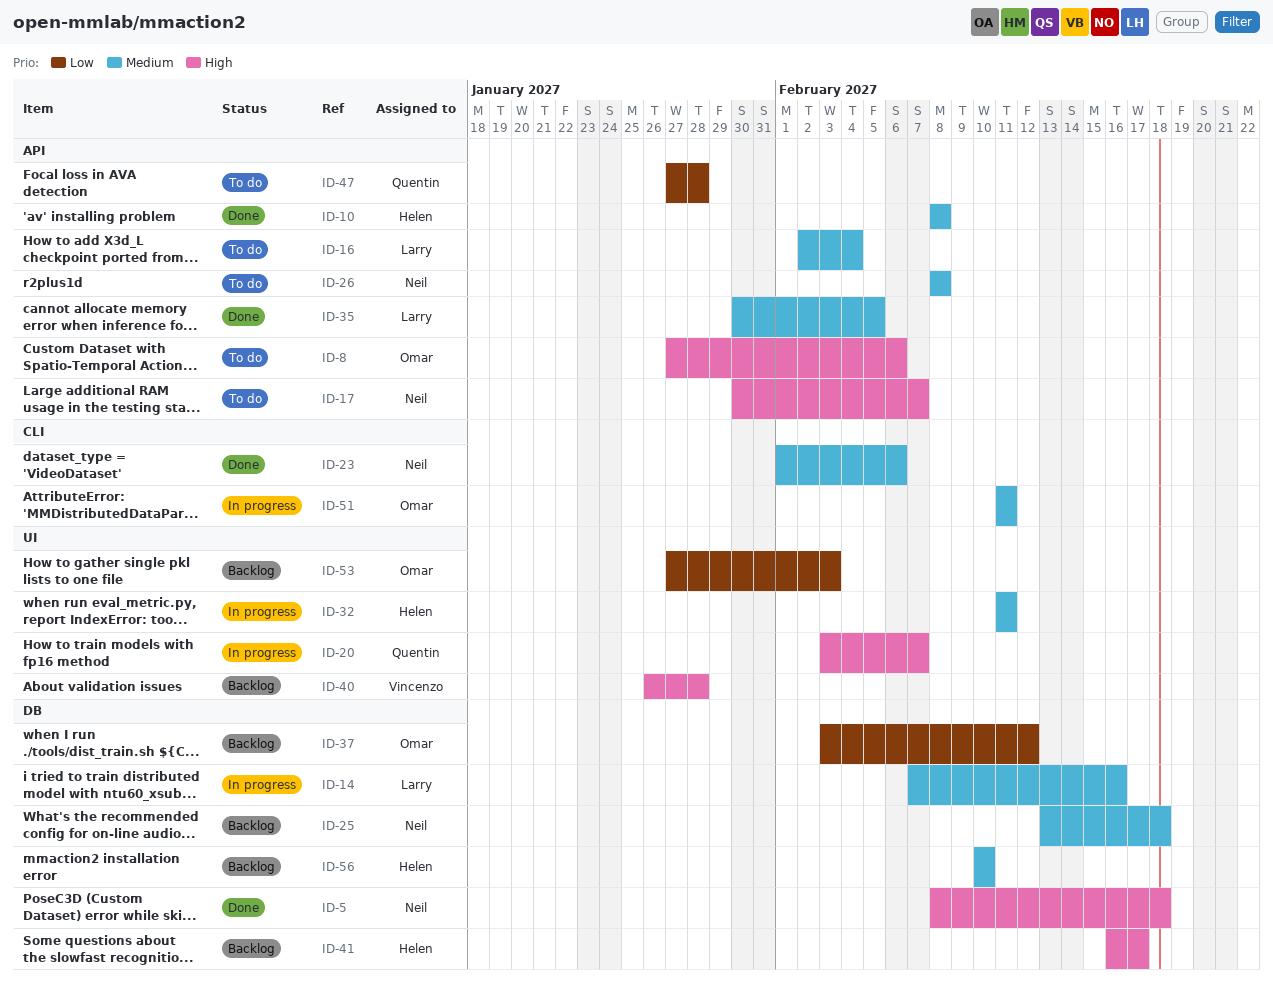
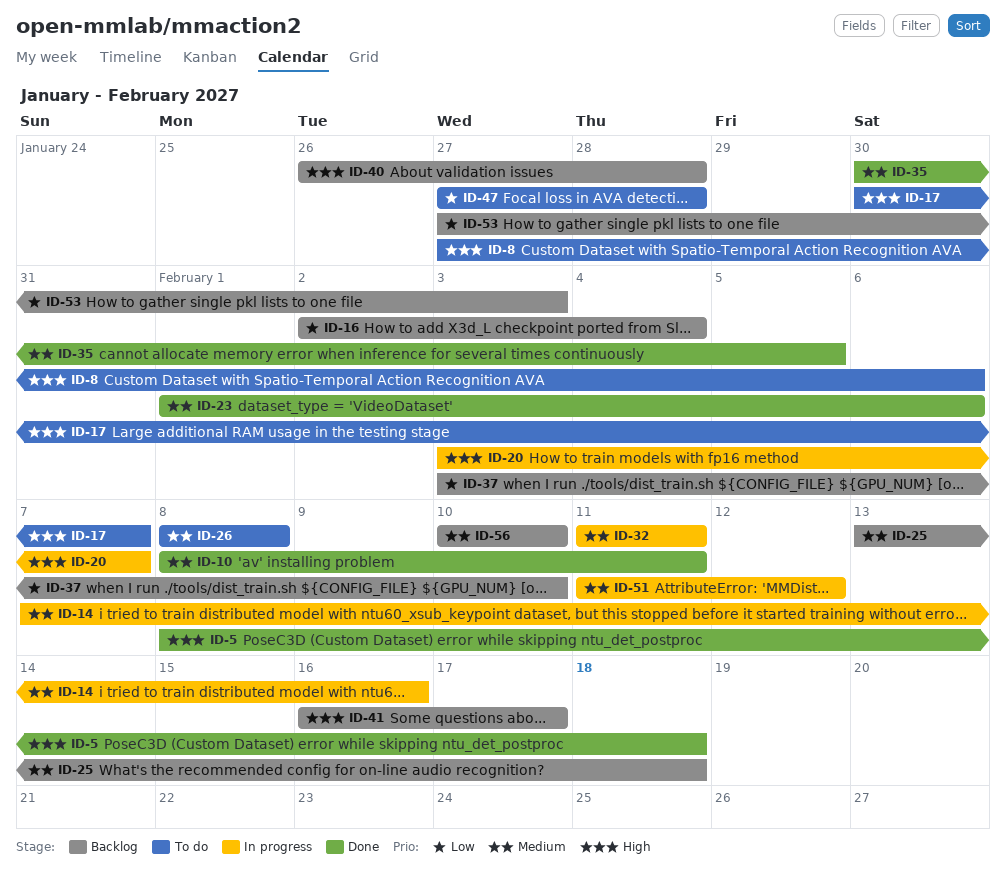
ID-10, due: Feb 8 -> Feb 11
ID-16, status: To do -> Backlog
ID-16, priority: Medium -> Low
ID-37, due: Feb 12 -> Feb 10
ID-51, due: Feb 11 -> Feb 12

